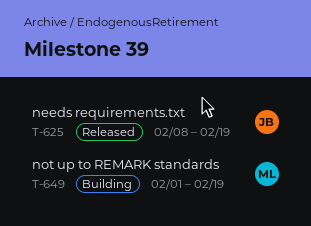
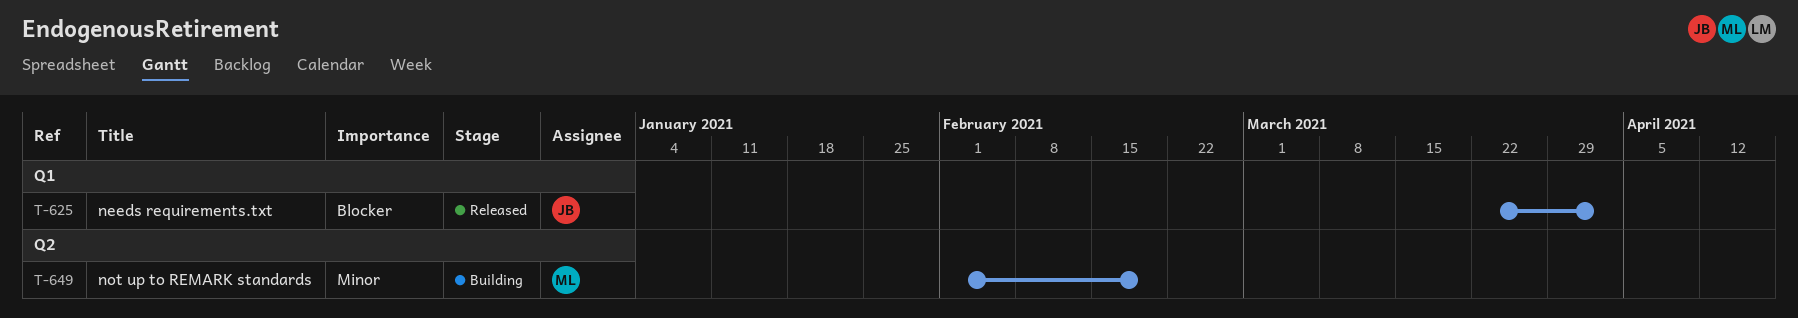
T-625, start: Feb 8 -> Mar 22
T-625, due: Feb 19 -> Apr 2

